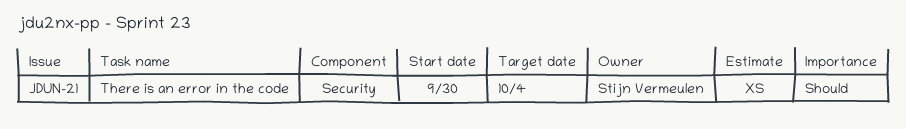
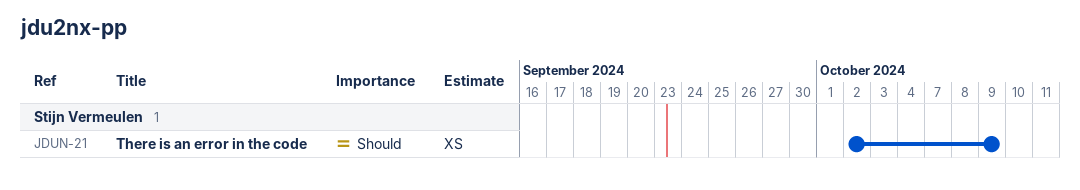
JDUN-21, start: Sep 30 -> Oct 2
JDUN-21, due: Oct 4 -> Oct 9

